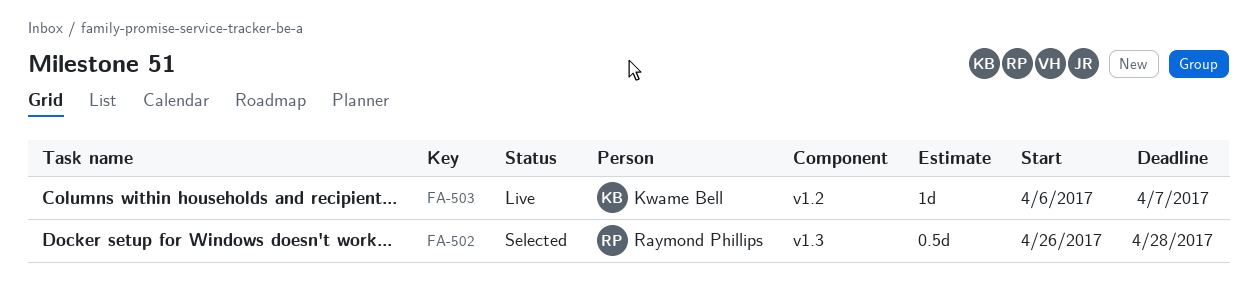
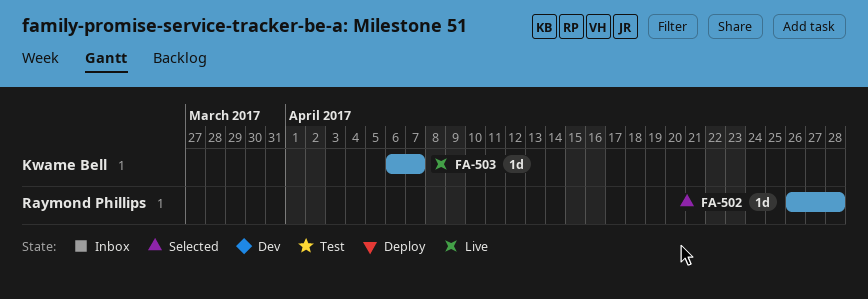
FA-502, estimate: 0.5d -> 1d

